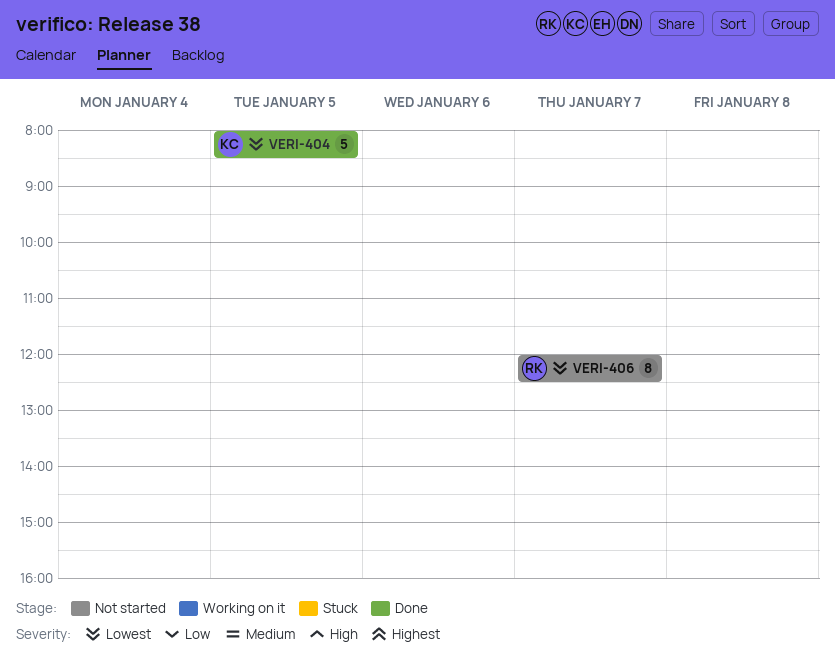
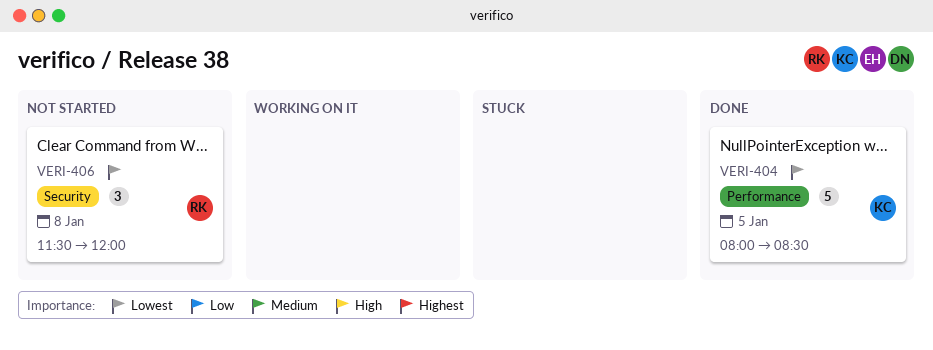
VERI-406, estimate: 8 -> 3
VERI-406, day: Jan 7 -> Jan 8
VERI-406, begins: 12:00 -> 11:30
VERI-406, ends: 12:30 -> 12:00

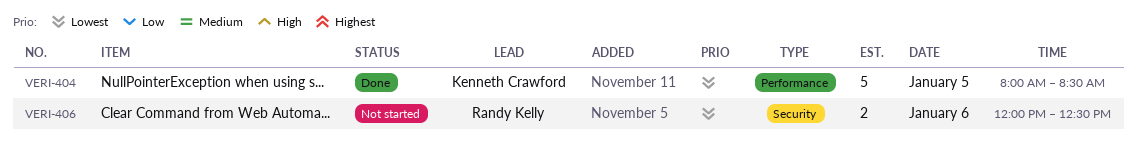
VERI-406, estimate: 3 -> 2
VERI-406, day: Jan 8 -> Jan 6
VERI-406, begins: 11:30 -> 12:00
VERI-406, ends: 12:00 -> 12:30

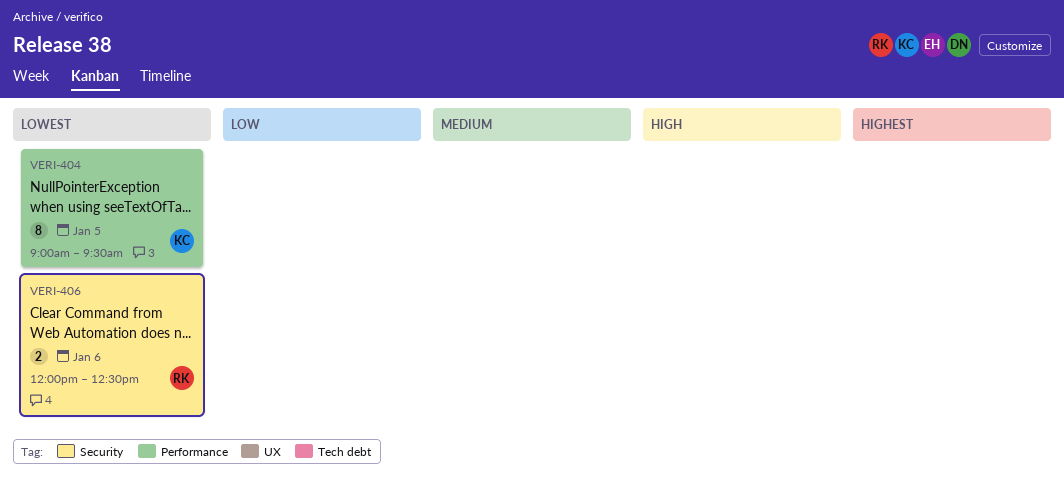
VERI-404, estimate: 5 -> 8
VERI-404, begins: 08:00 -> 09:00
VERI-404, ends: 08:30 -> 09:30

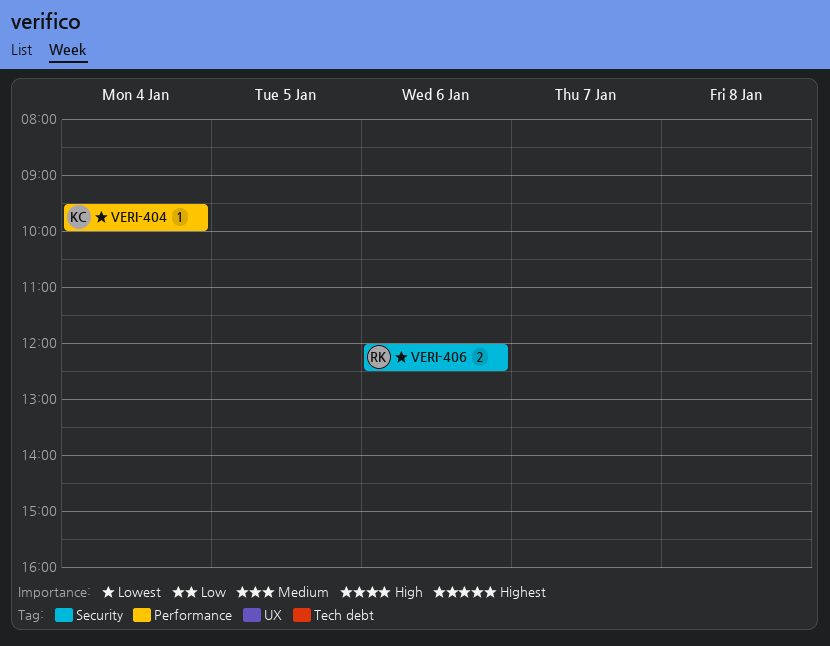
VERI-404, estimate: 8 -> 1
VERI-404, day: Jan 5 -> Jan 4
VERI-404, begins: 09:00 -> 09:30
VERI-404, ends: 09:30 -> 10:00

